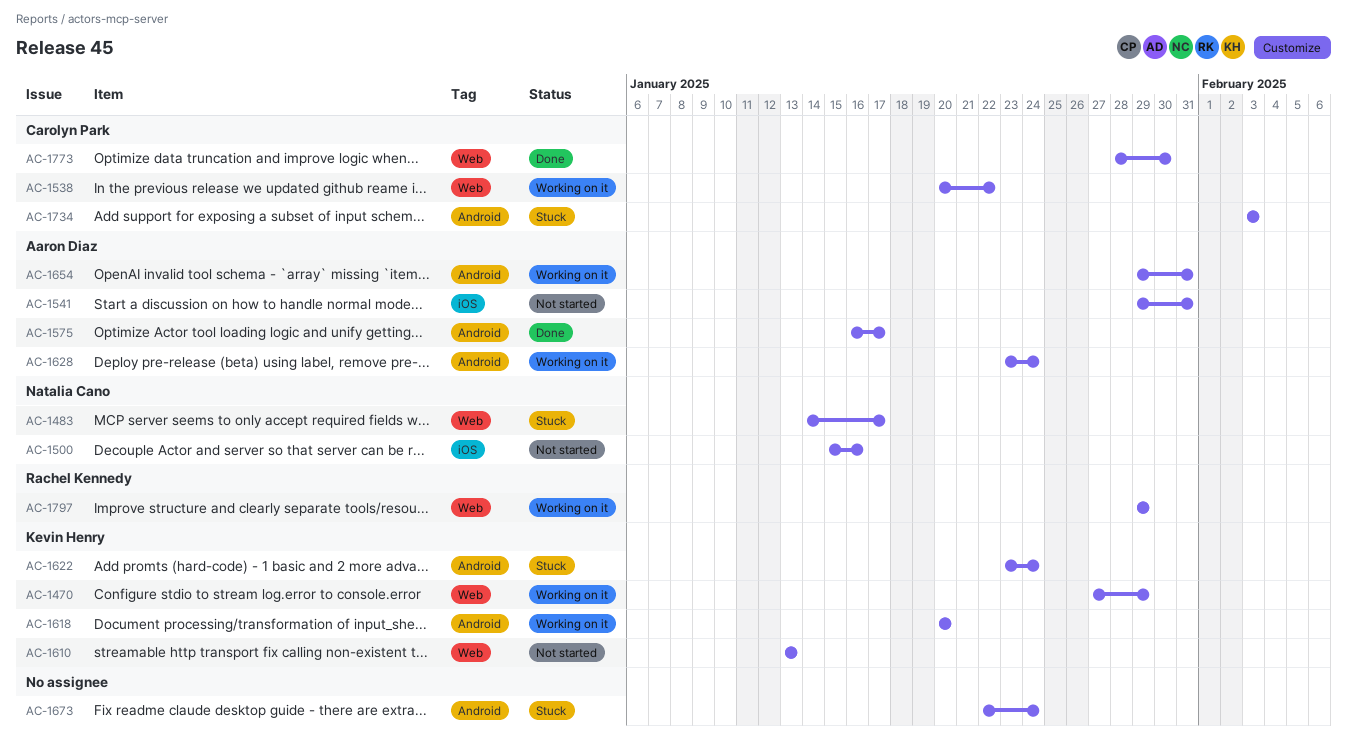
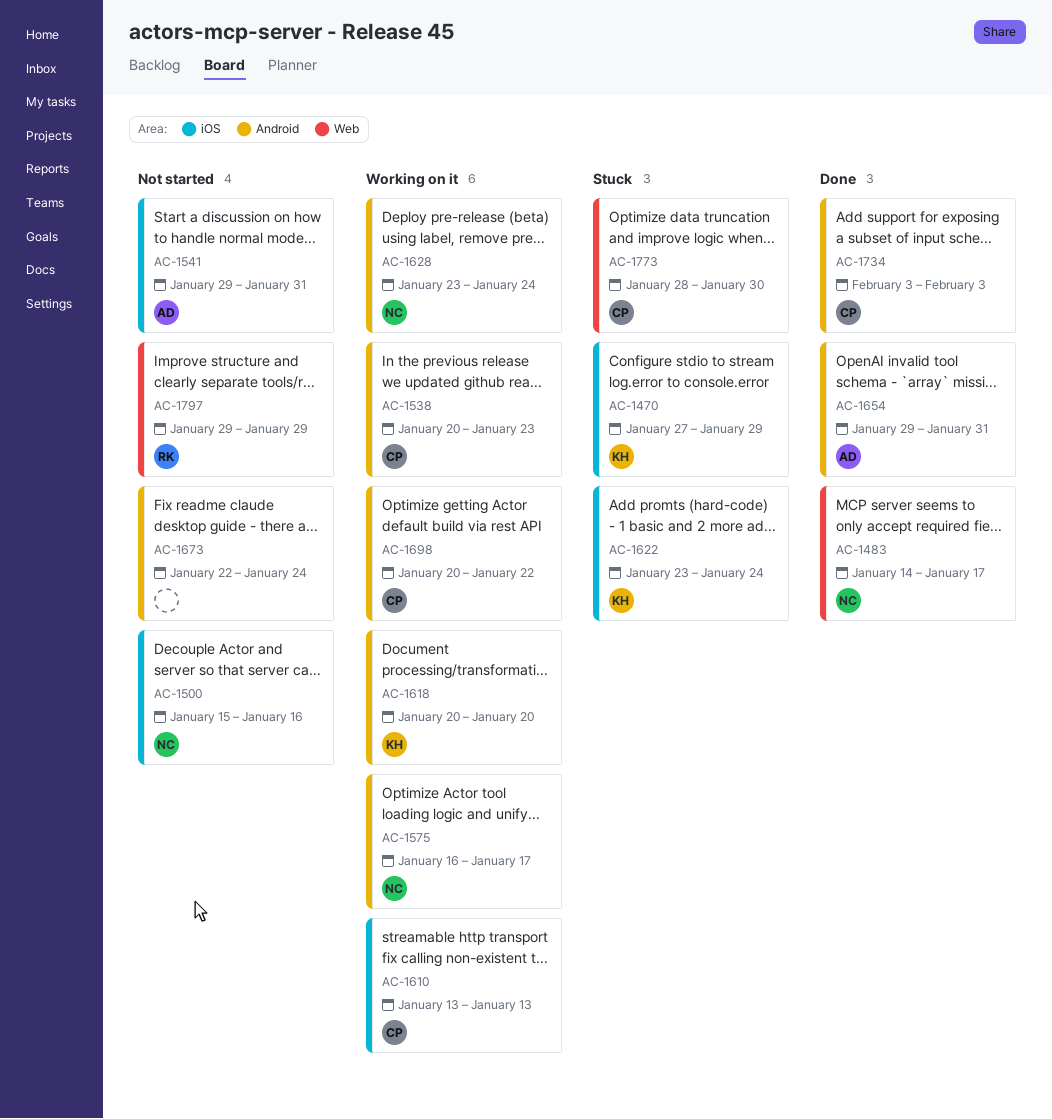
AC-1470, status: Working on it -> Stuck
AC-1470, label: Web -> iOS
AC-1483, status: Stuck -> Done
AC-1538, label: Web -> Android
AC-1538, due: Jan 22 -> Jan 23
AC-1575, status: Done -> Working on it
AC-1575, owner: Aaron Diaz -> Natalia Cano
AC-1610, status: Not started -> Working on it
AC-1610, owner: Kevin Henry -> Carolyn Park
AC-1610, label: Web -> iOS
AC-1622, label: Android -> iOS
AC-1628, owner: Aaron Diaz -> Natalia Cano
AC-1654, status: Working on it -> Done
AC-1673, status: Stuck -> Not started
AC-1698: none -> present
AC-1734, status: Stuck -> Done
AC-1773, status: Done -> Stuck
AC-1797, status: Working on it -> Not started

